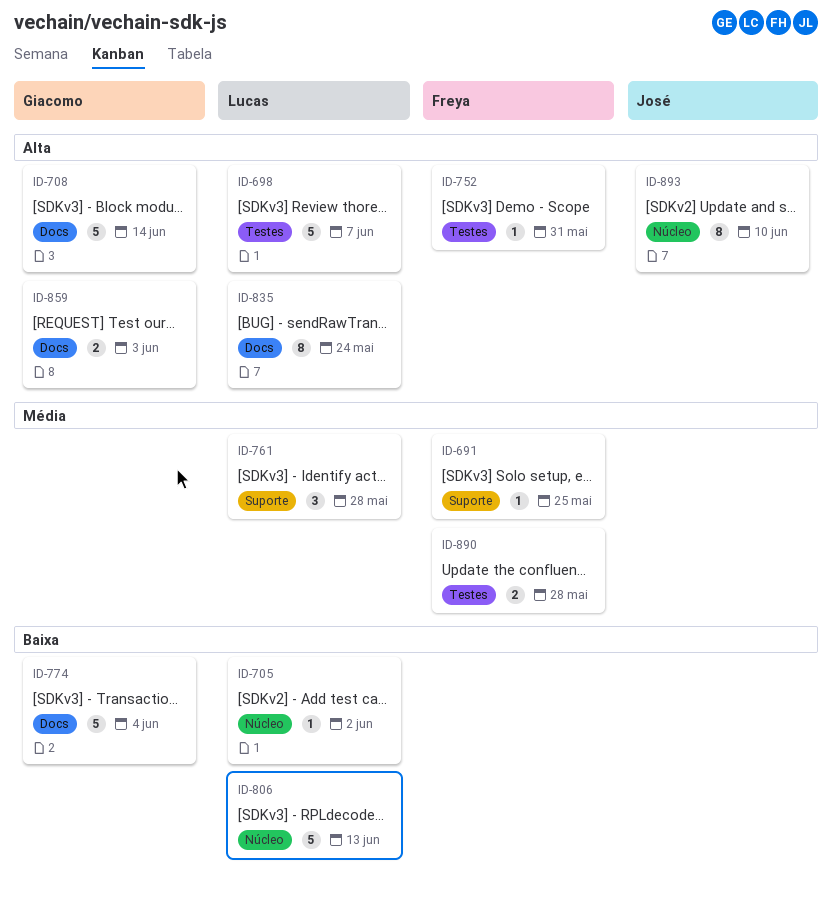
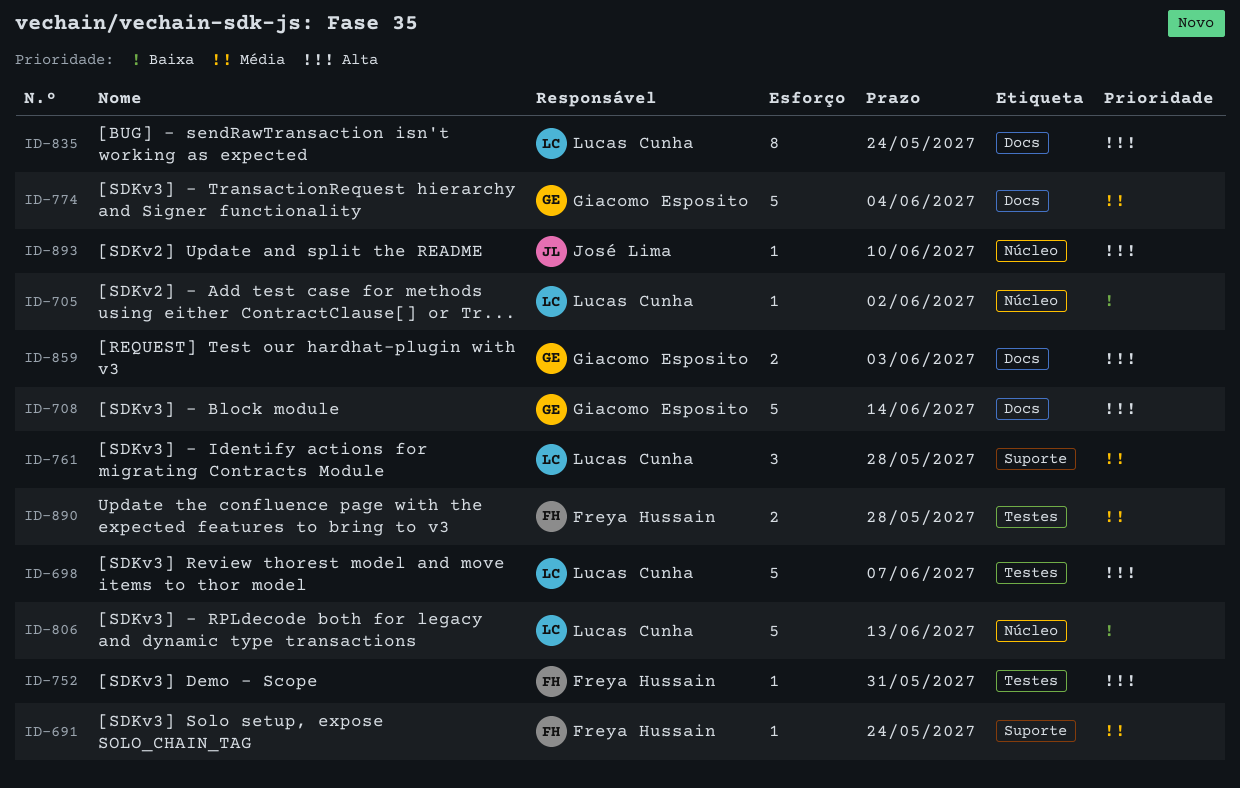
ID-691, due: May 25 -> May 24
ID-774, priority: Baixa -> Média
ID-893, estimate: 8 -> 1

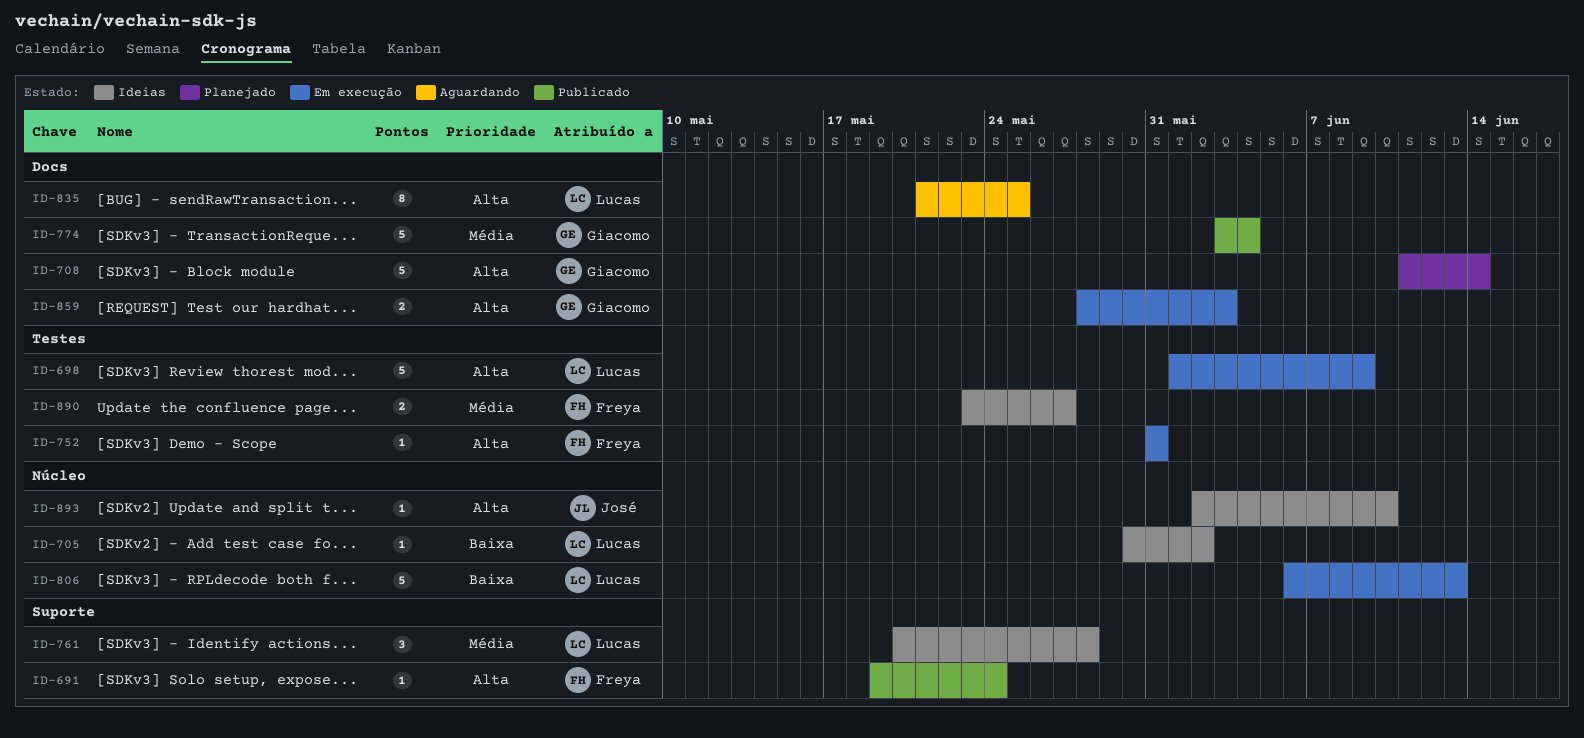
ID-691, priority: Média -> Alta
ID-698, due: Jun 7 -> Jun 9
ID-835, due: May 24 -> May 25
ID-890, due: May 28 -> May 27

